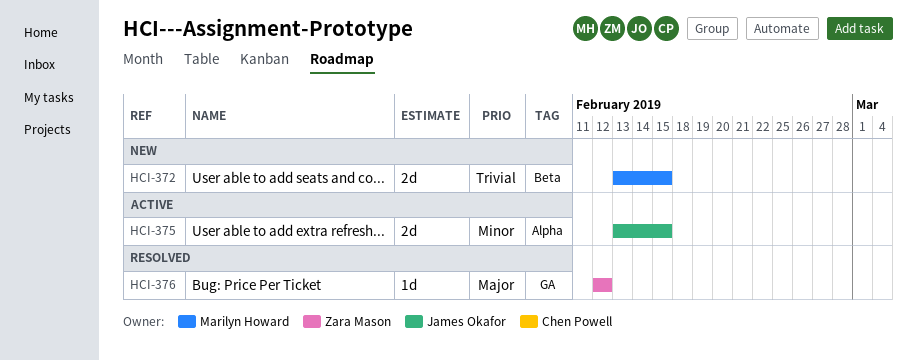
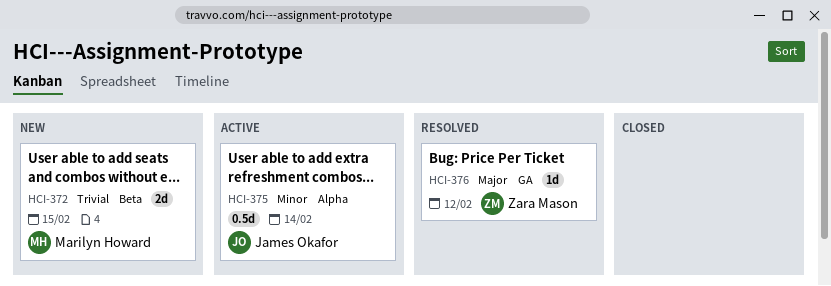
HCI-375, estimate: 2d -> 0.5d
HCI-375, due: Feb 15 -> Feb 14

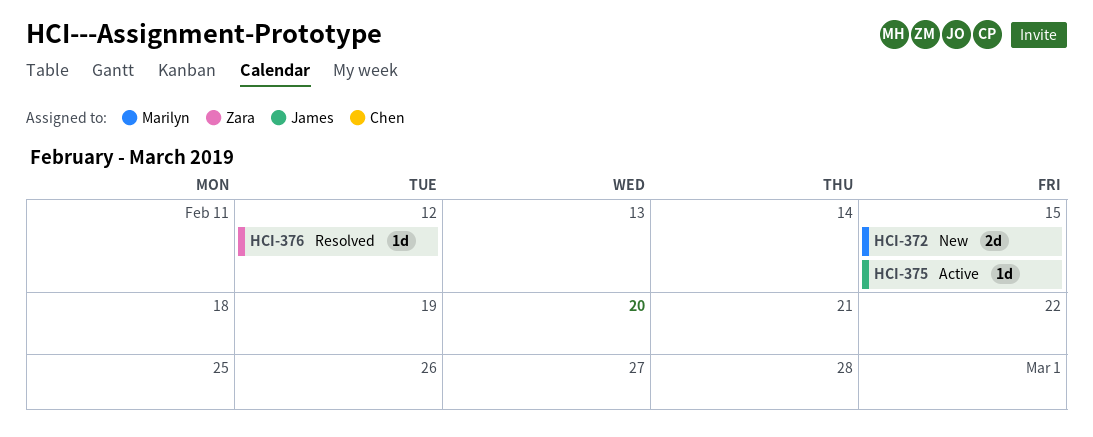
HCI-375, estimate: 0.5d -> 1d
HCI-375, due: Feb 14 -> Feb 15

